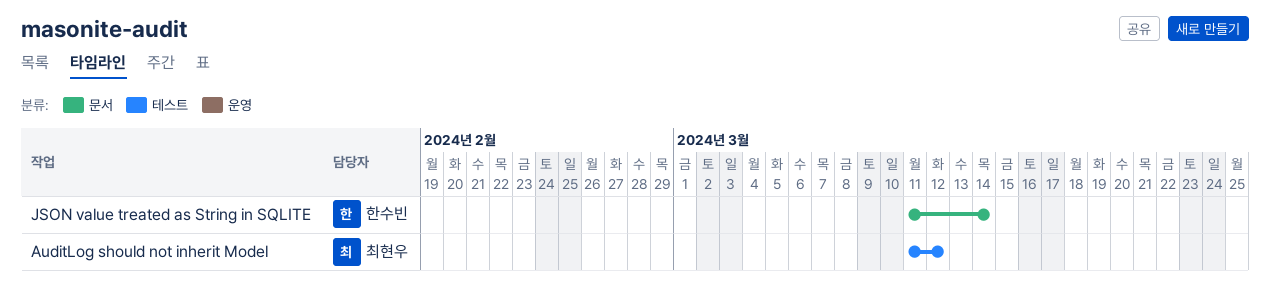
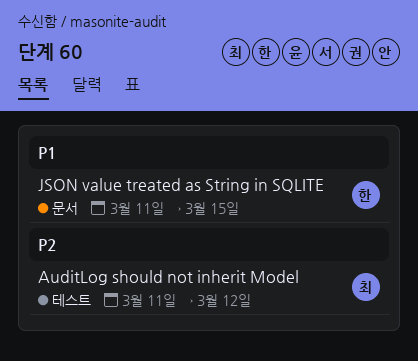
JSON value treated as String in SQLITE, due: Mar 14 -> Mar 15

